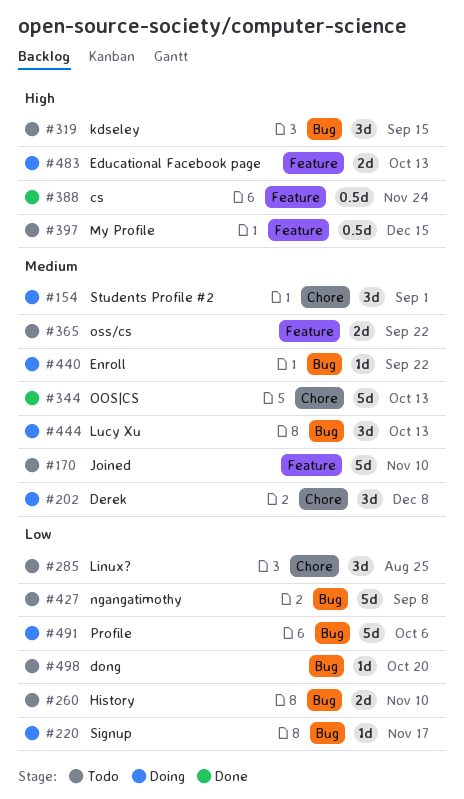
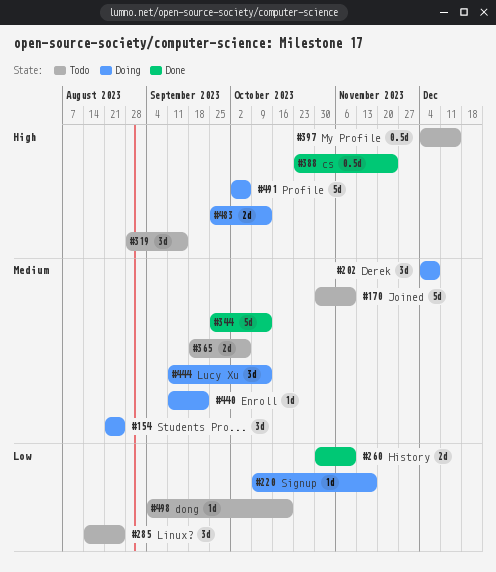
#154, due: Sep 1 -> Aug 25
#260, status: Todo -> Done
#365, due: Sep 22 -> Oct 6
#427: present -> none
#491, priority: Low -> High

